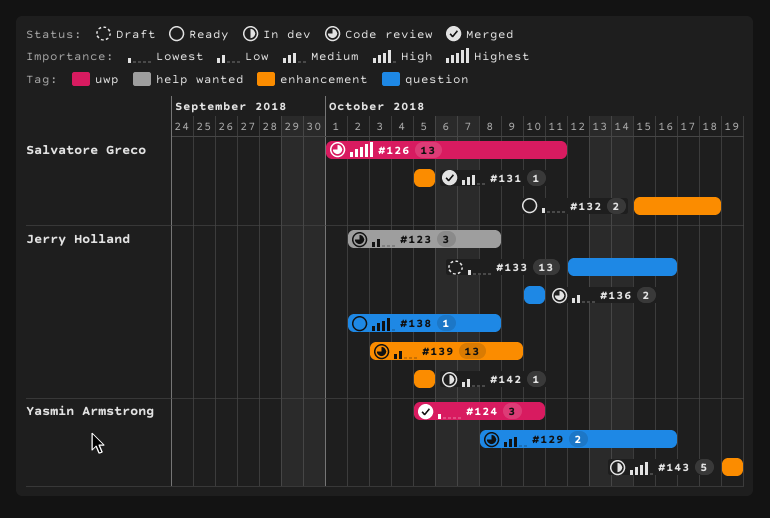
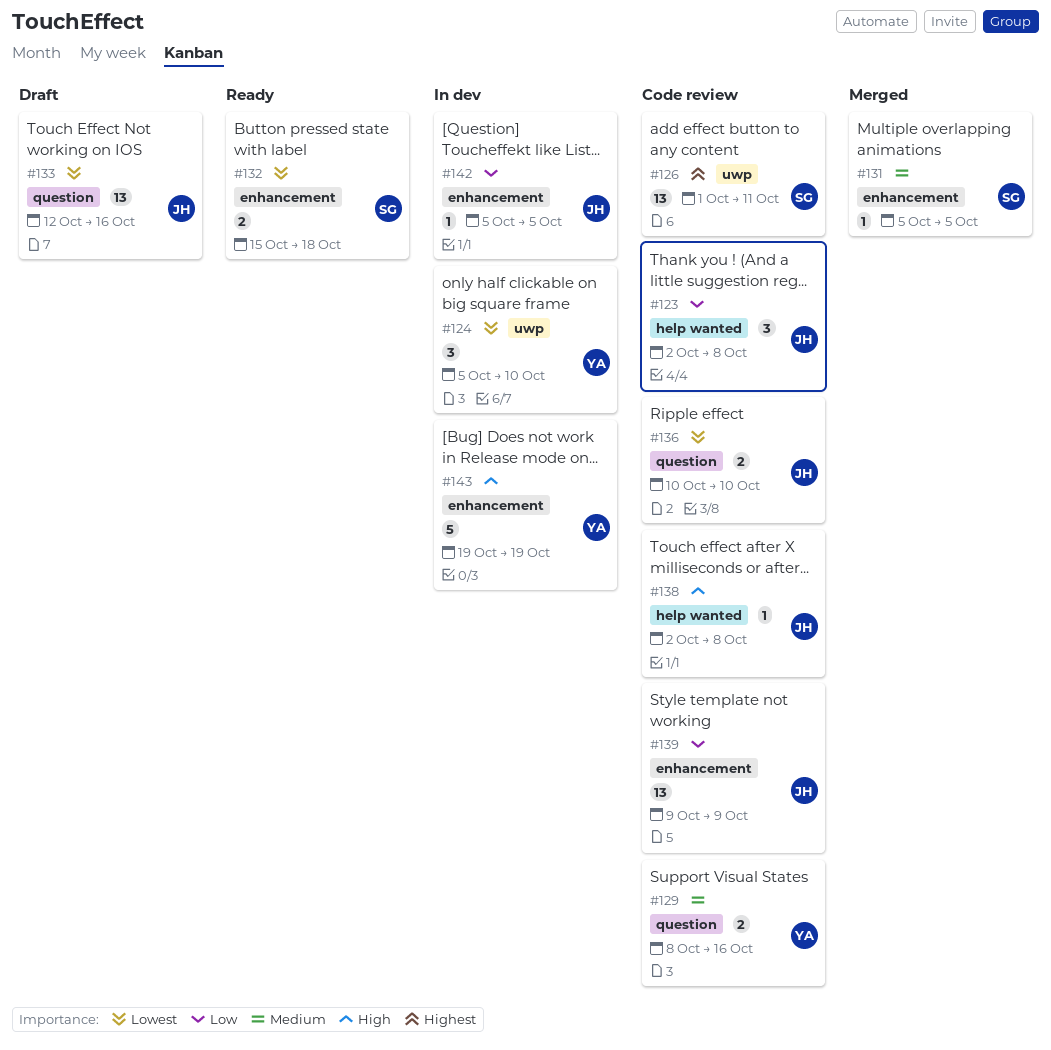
#124, status: Merged -> In dev
#136, priority: Low -> Lowest
#138, status: Ready -> Code review
#138, label: question -> help wanted
#139, start: Oct 3 -> Oct 9

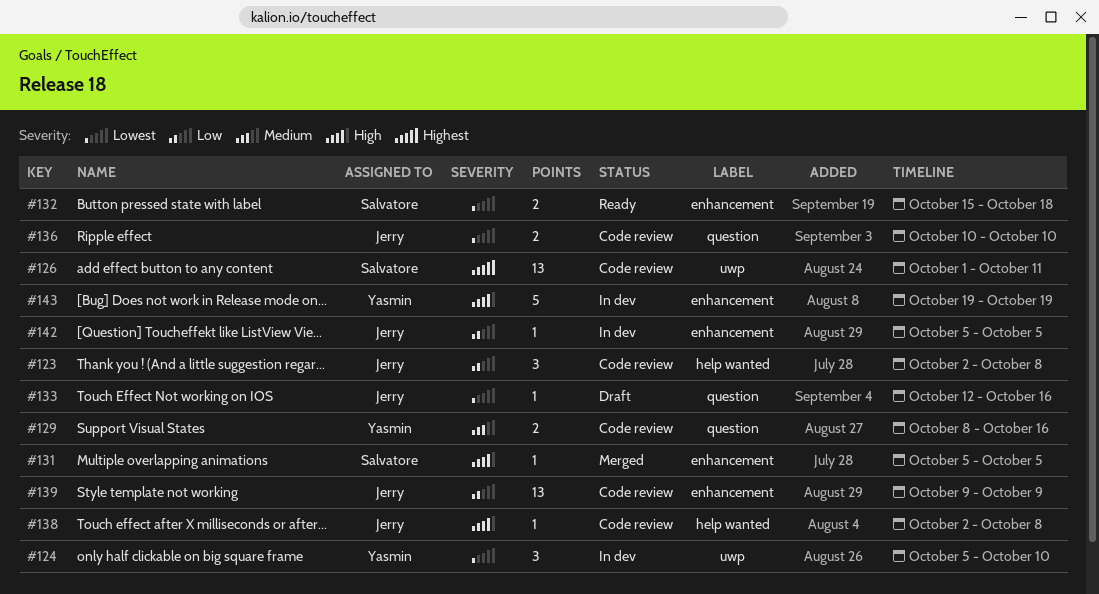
#131, priority: Medium -> High
#133, estimate: 13 -> 1

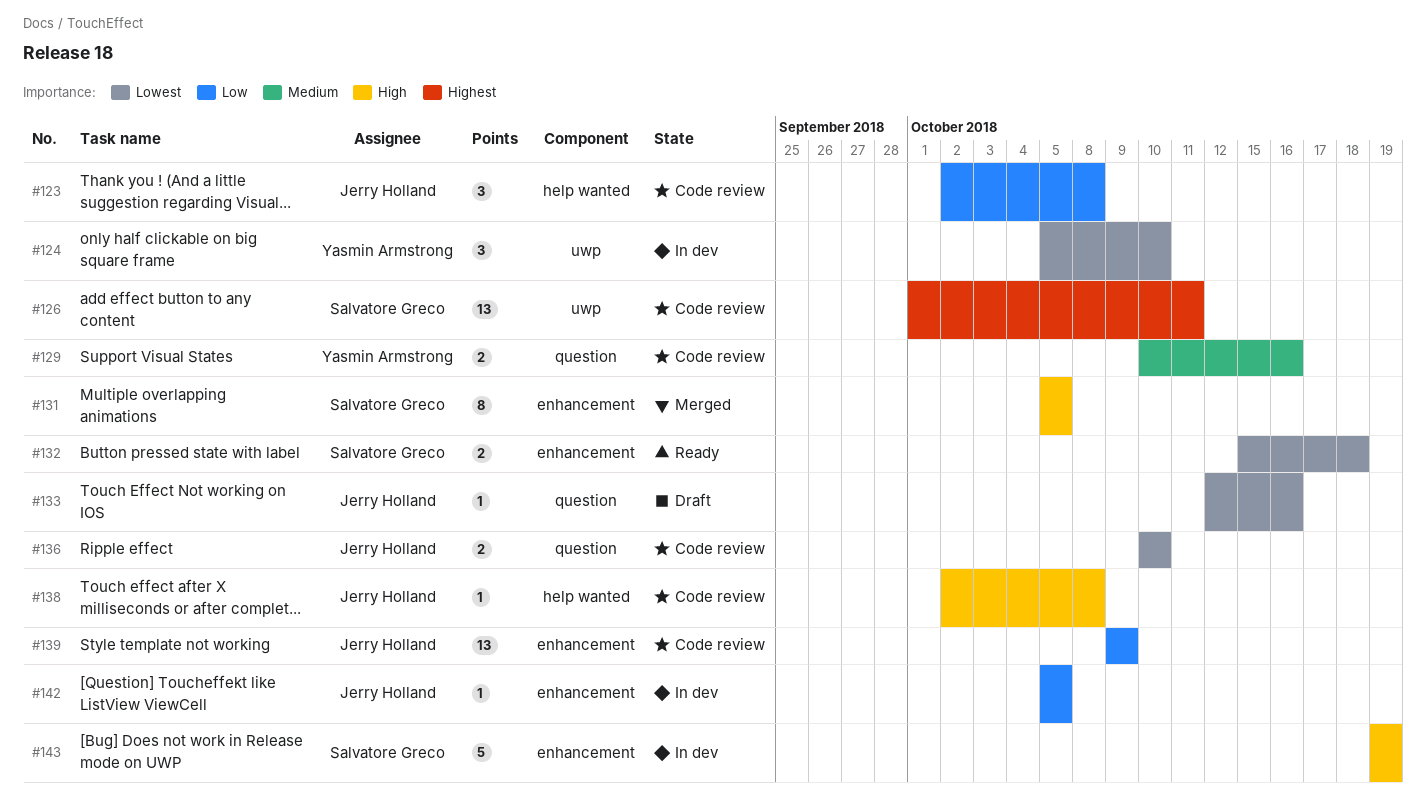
#129, start: Oct 8 -> Oct 10
#131, estimate: 1 -> 8
#143, owner: Yasmin Armstrong -> Salvatore Greco

